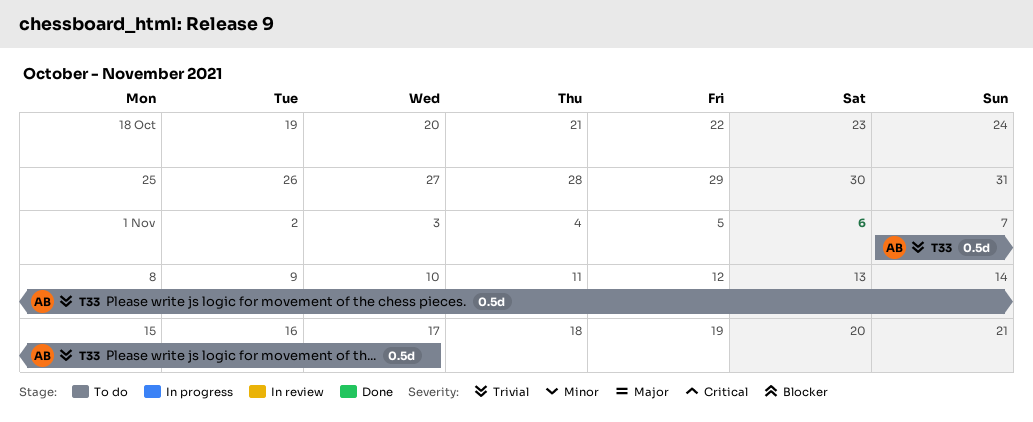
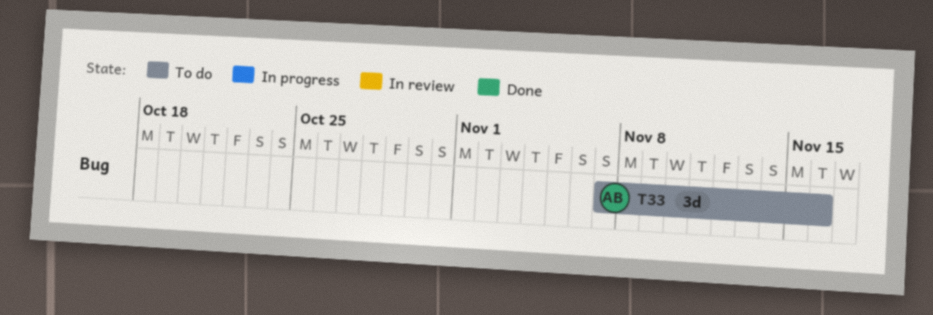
T33, estimate: 0.5d -> 3d
T33, due: Nov 17 -> Nov 16

